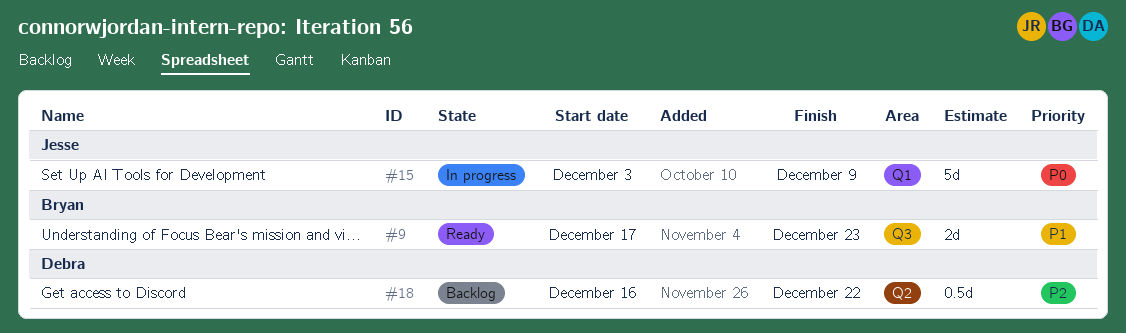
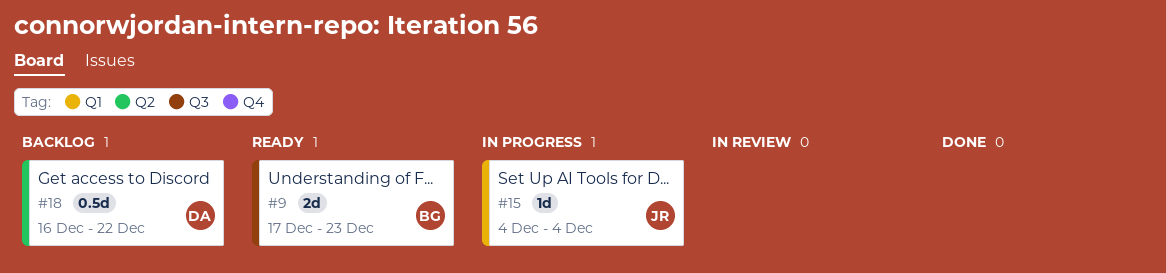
#15, estimate: 5d -> 1d
#15, start: Dec 3 -> Dec 4
#15, due: Dec 9 -> Dec 4

